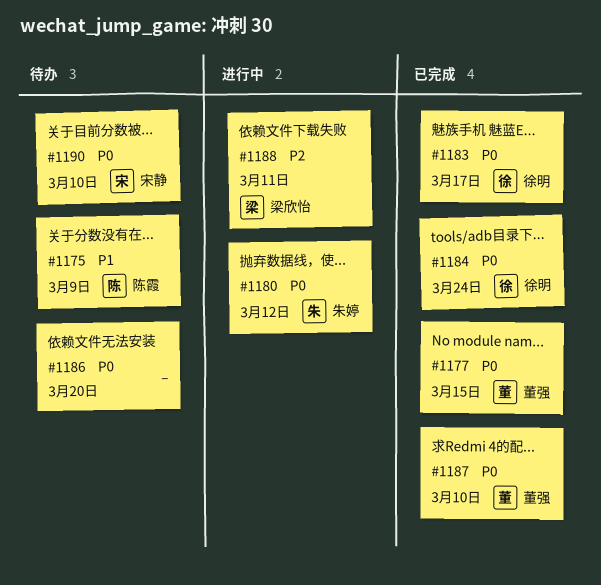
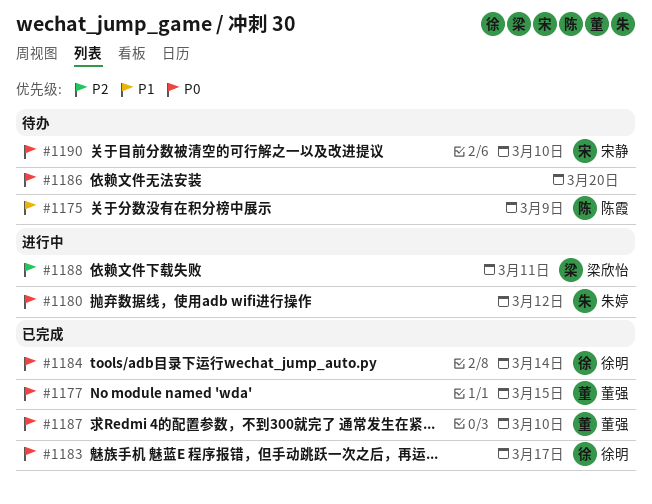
#1184, due: Mar 24 -> Mar 14

